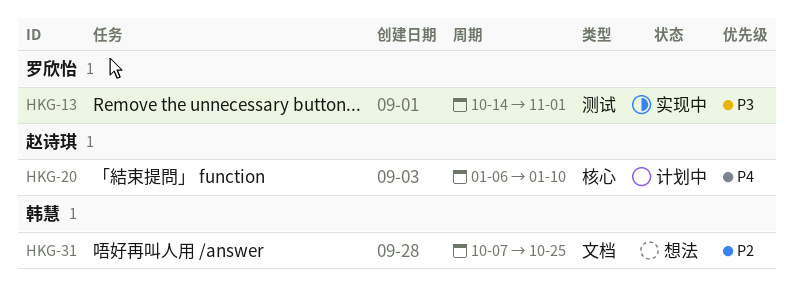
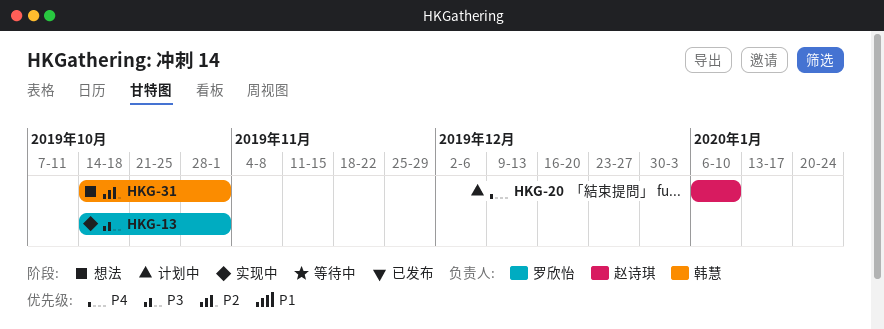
HKG-31, start: Oct 7 -> Oct 14
HKG-31, due: Oct 25 -> Nov 1

